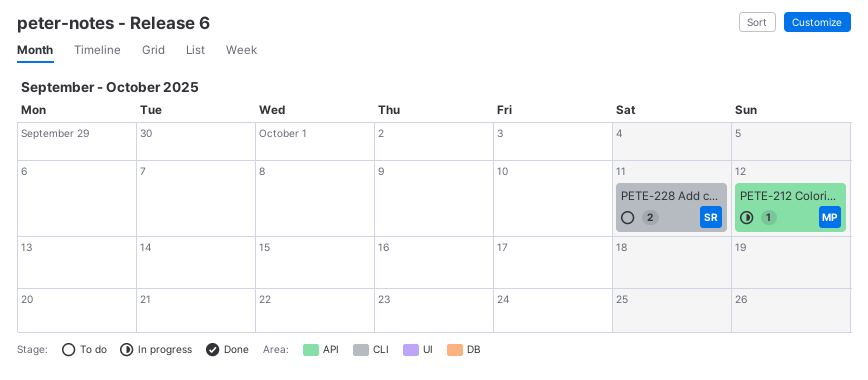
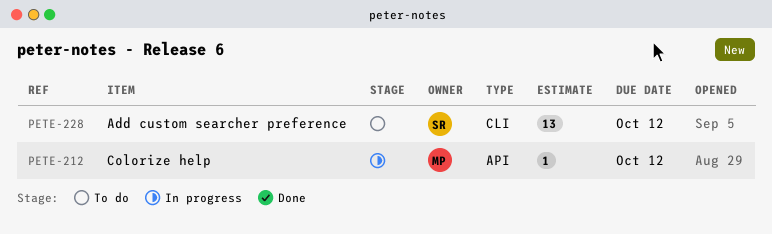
PETE-228, estimate: 2 -> 13
PETE-228, due: Oct 11 -> Oct 12

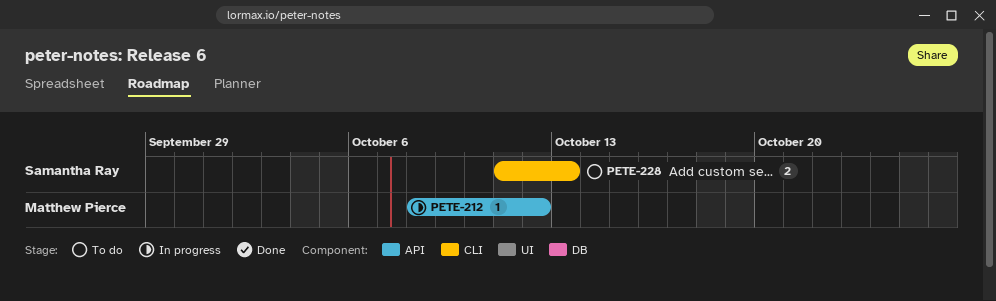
PETE-228, estimate: 13 -> 2
PETE-228, due: Oct 12 -> Oct 13

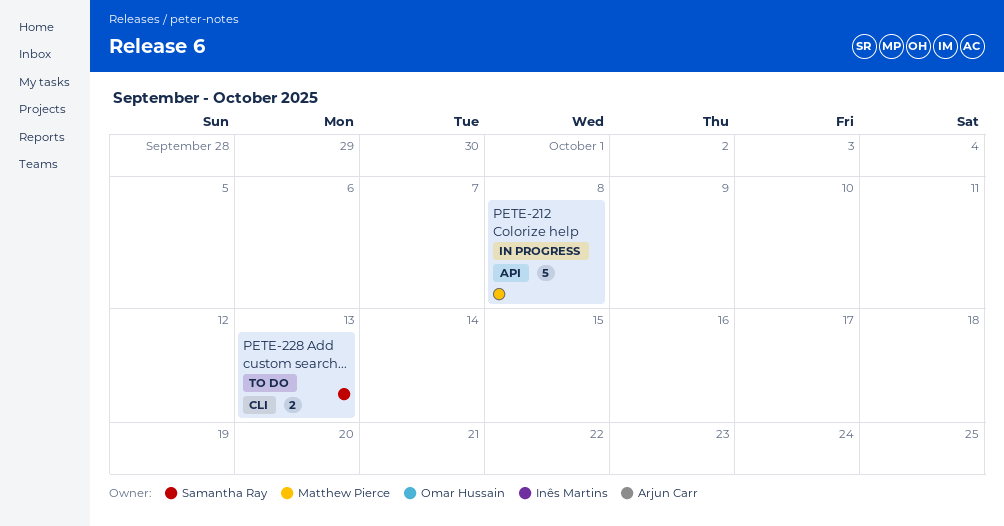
PETE-212, estimate: 1 -> 5
PETE-212, due: Oct 12 -> Oct 8

